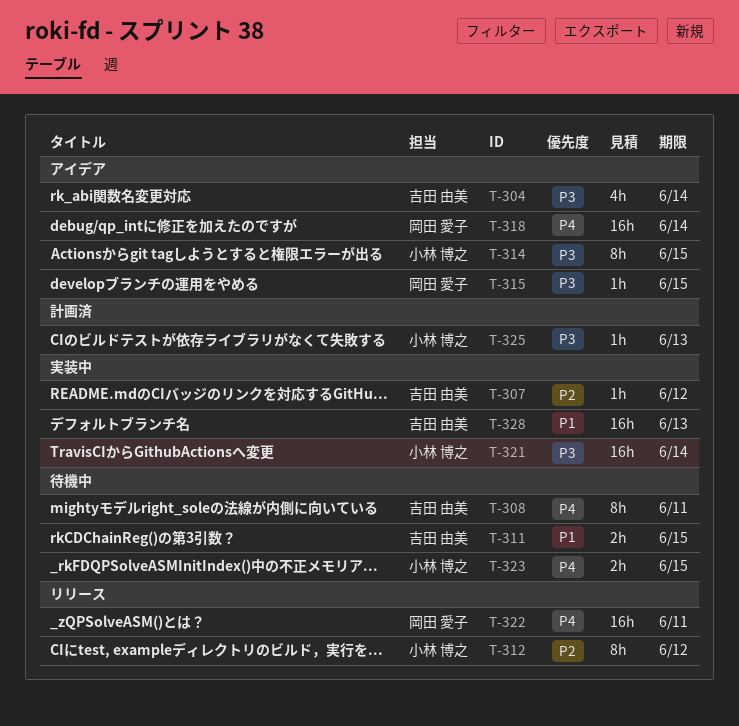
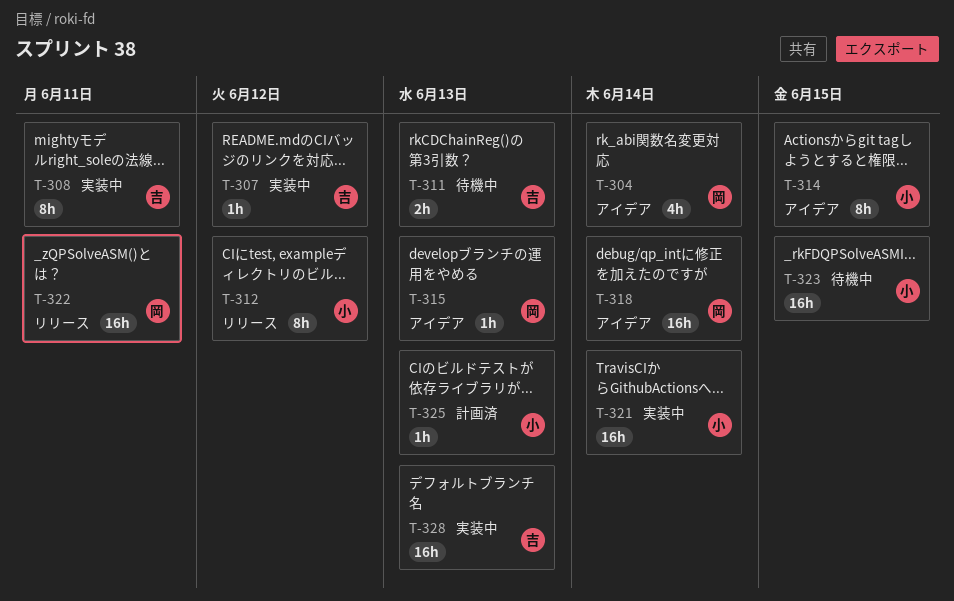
T-304, owner: 吉田 由美 -> 岡田 愛子
T-308, status: 待機中 -> 実装中
T-311, due: Jun 15 -> Jun 13
T-315, due: Jun 15 -> Jun 13
T-323, estimate: 2h -> 16h

